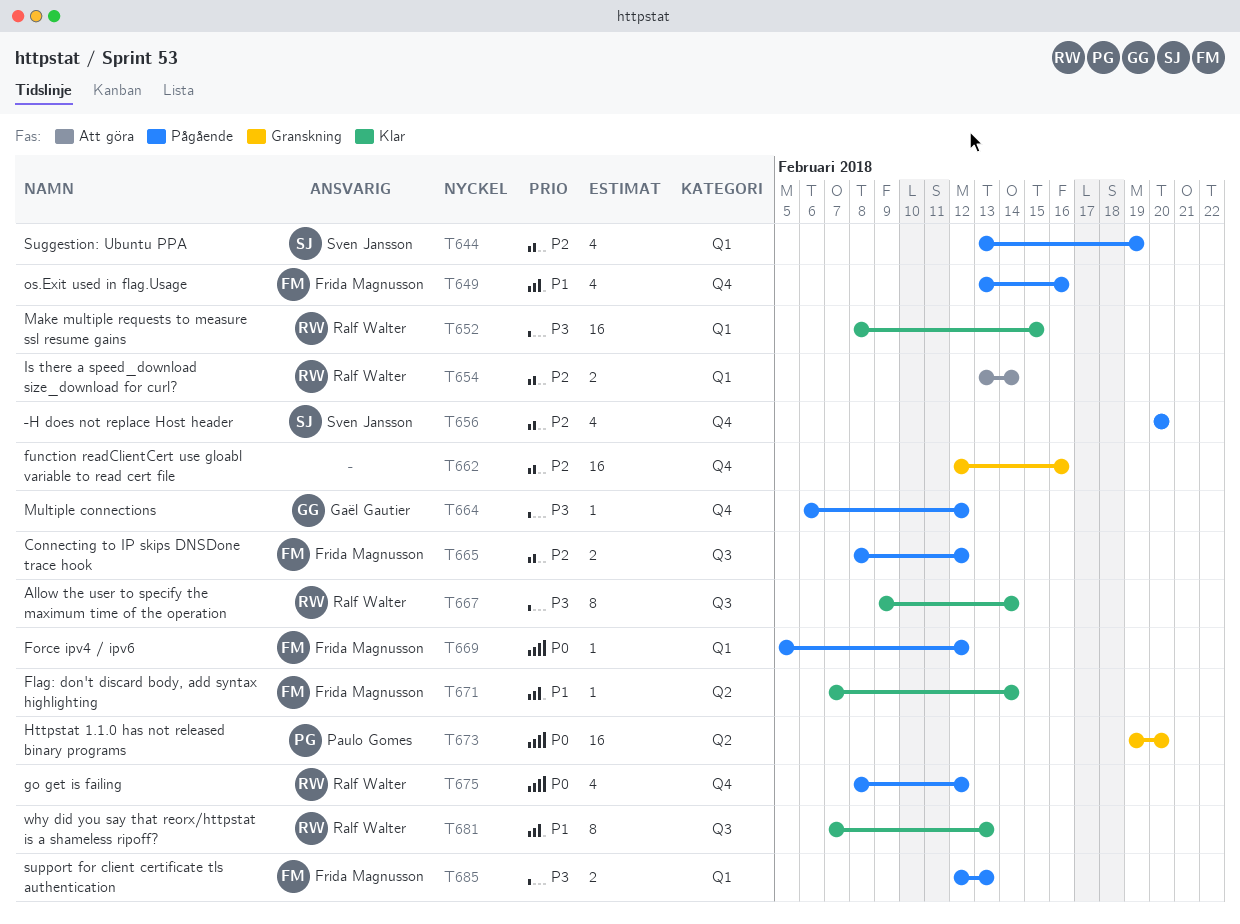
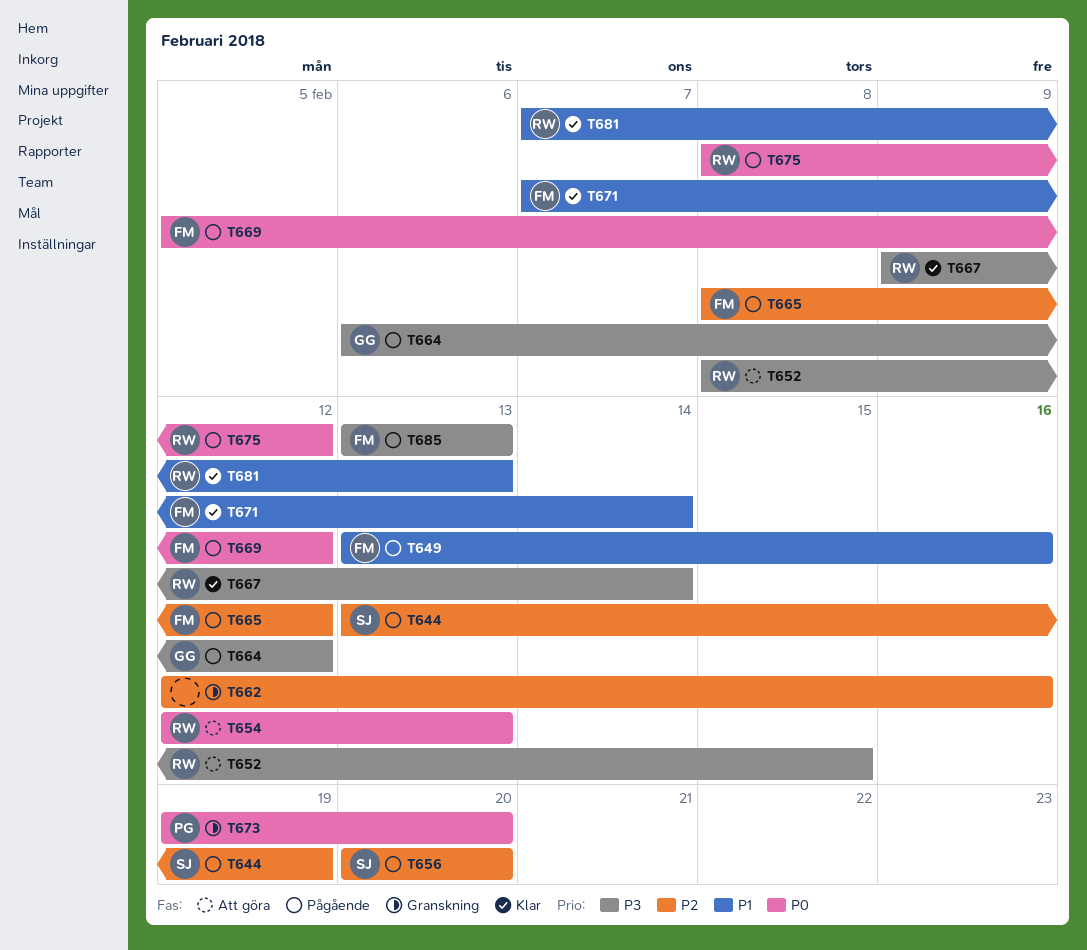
T652, status: Klar -> Att göra
T654, priority: P2 -> P0
T654, start: Feb 13 -> Feb 12
T654, due: Feb 14 -> Feb 13
T685, start: Feb 12 -> Feb 13

